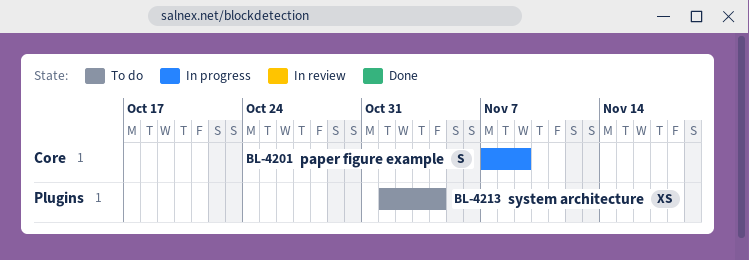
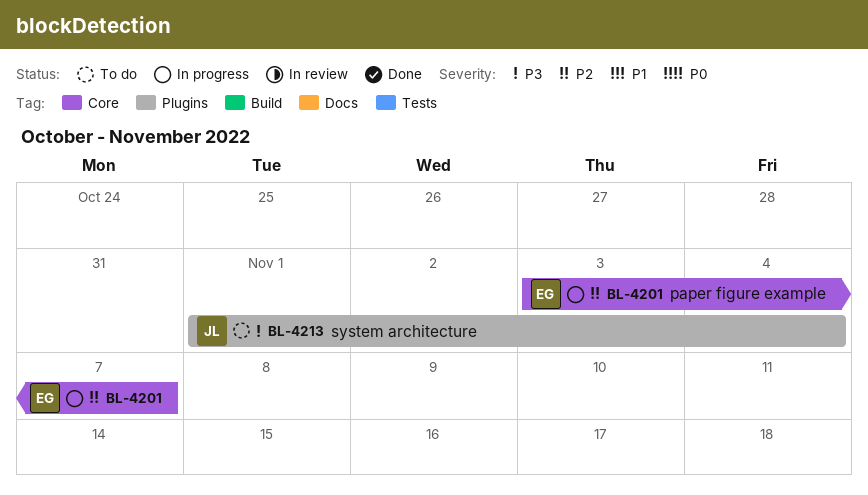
BL-4201, start: Nov 7 -> Nov 3
BL-4201, due: Nov 9 -> Nov 7

